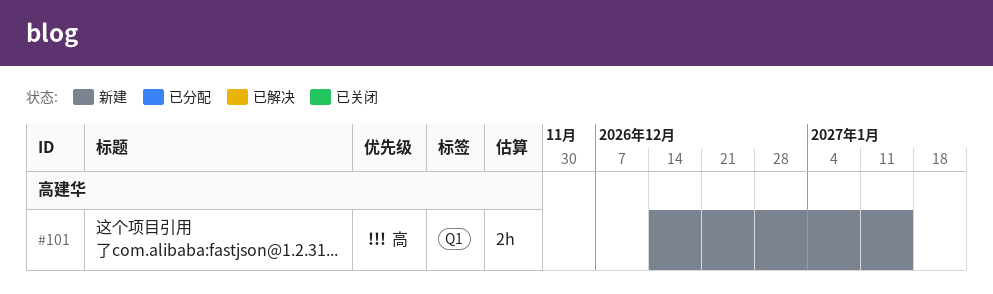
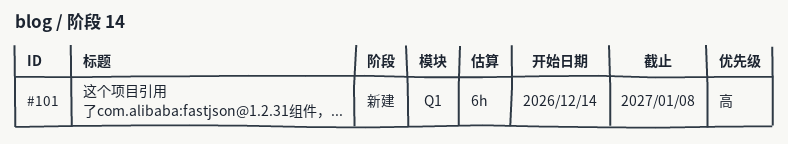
#101, estimate: 2h -> 6h
#101, due: Jan 15 -> Jan 8

